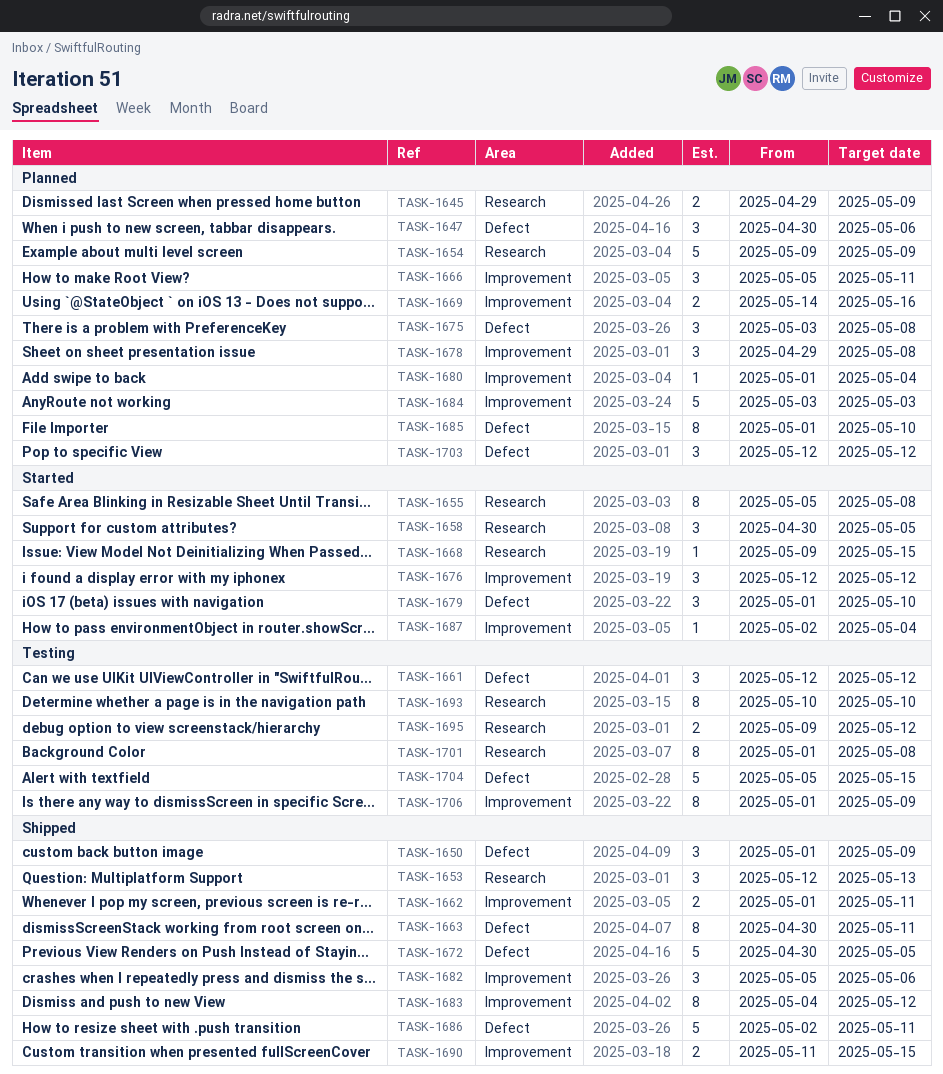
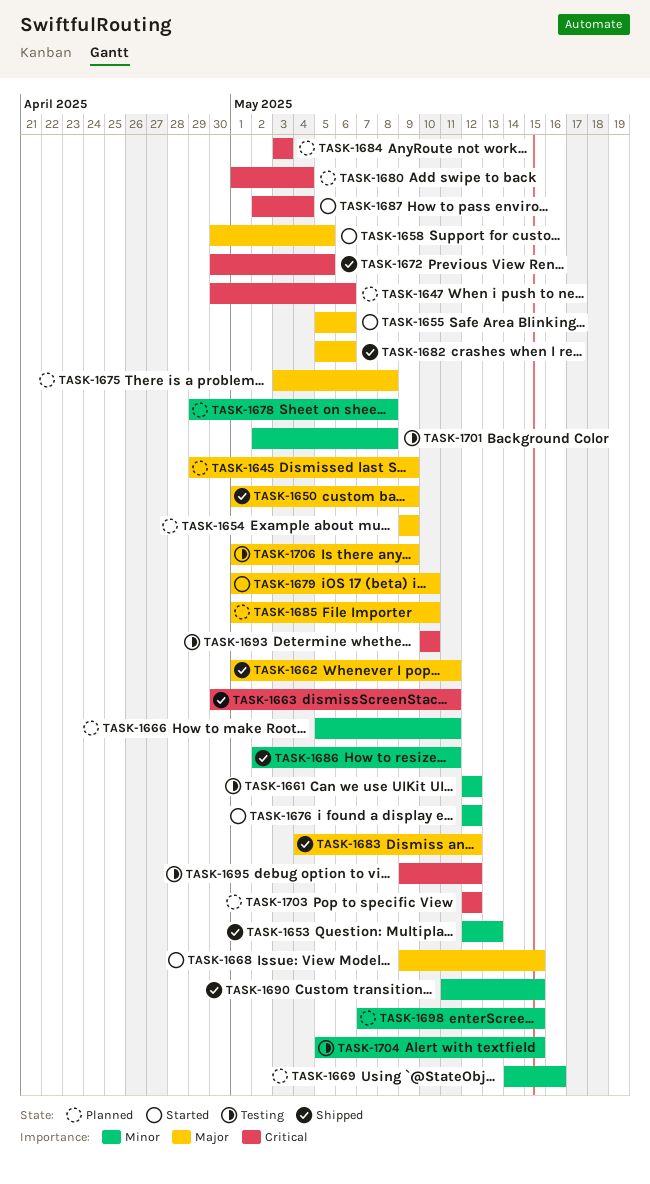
TASK-1655, due: May 8 -> May 6
TASK-1698: none -> present
TASK-1701, start: May 1 -> May 2

